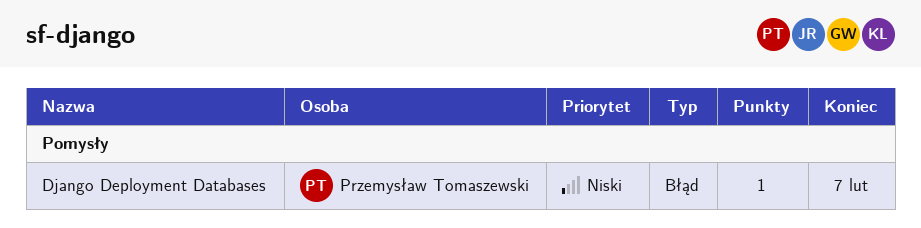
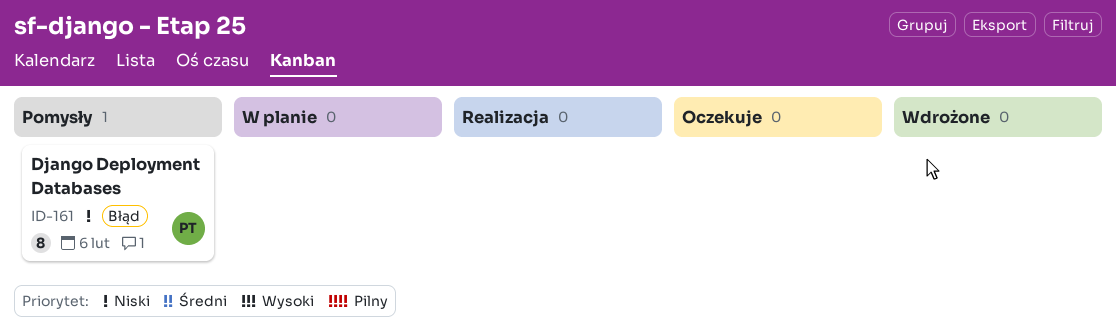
Django Deployment Databases, estimate: 1 -> 8
Django Deployment Databases, due: Feb 7 -> Feb 6

